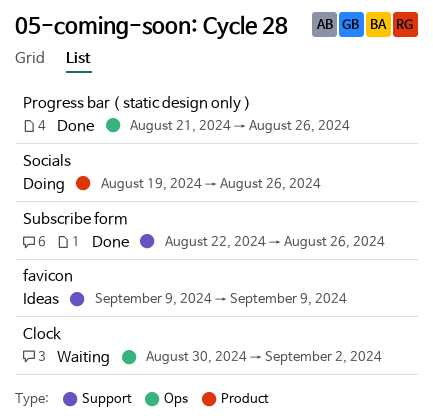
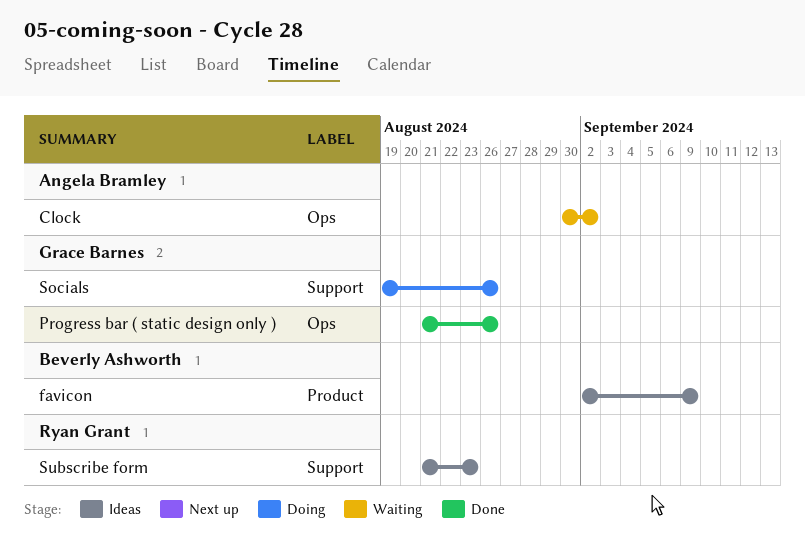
favicon, label: Support -> Product
favicon, start: Sep 9 -> Sep 2
Socials, label: Product -> Support
Subscribe form, status: Done -> Ideas
Subscribe form, start: Aug 22 -> Aug 21
Subscribe form, due: Aug 26 -> Aug 23

